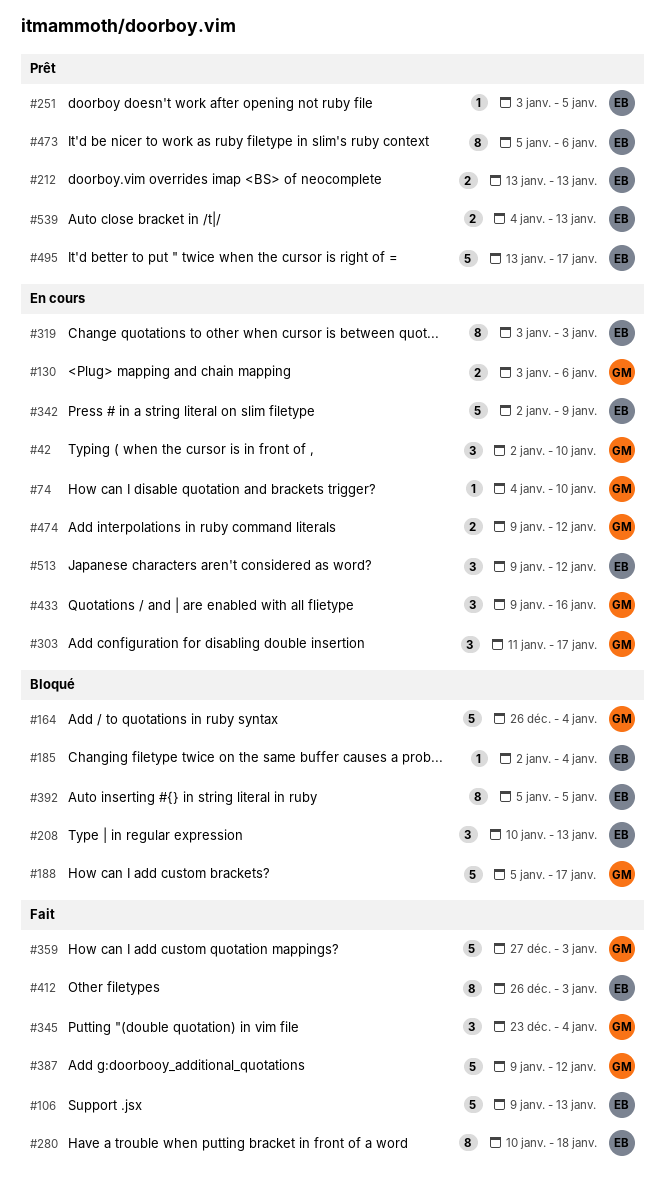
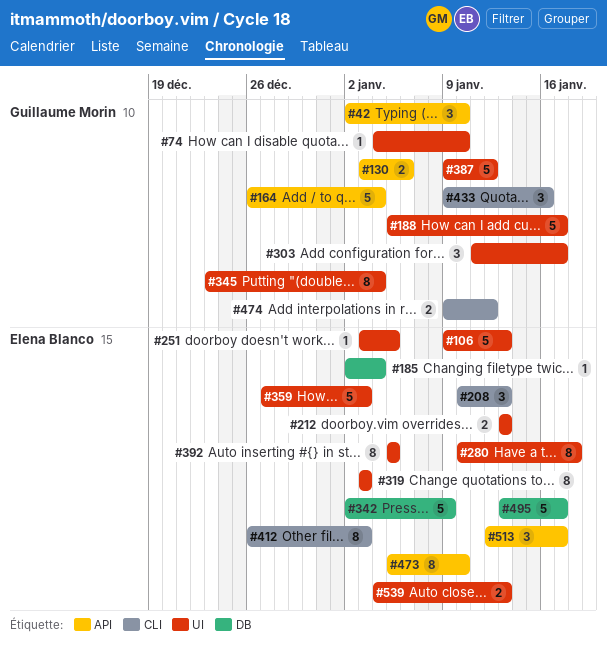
#345, estimate: 3 -> 8
#359, owner: Guillaume Morin -> Elena Blanco
#473, due: Jan 6 -> Jan 10
#513, start: Jan 9 -> Jan 12
#513, due: Jan 12 -> Jan 17

